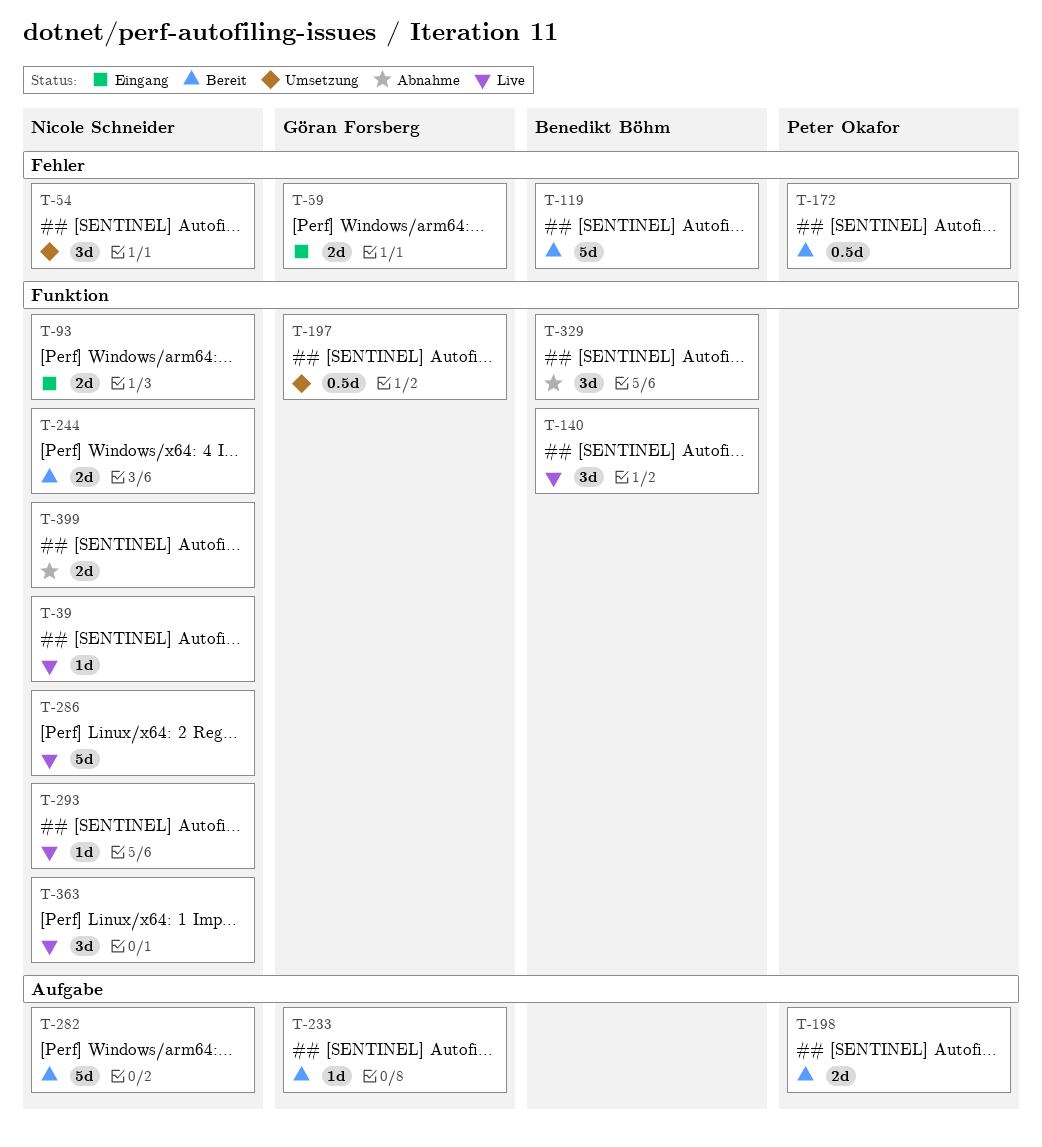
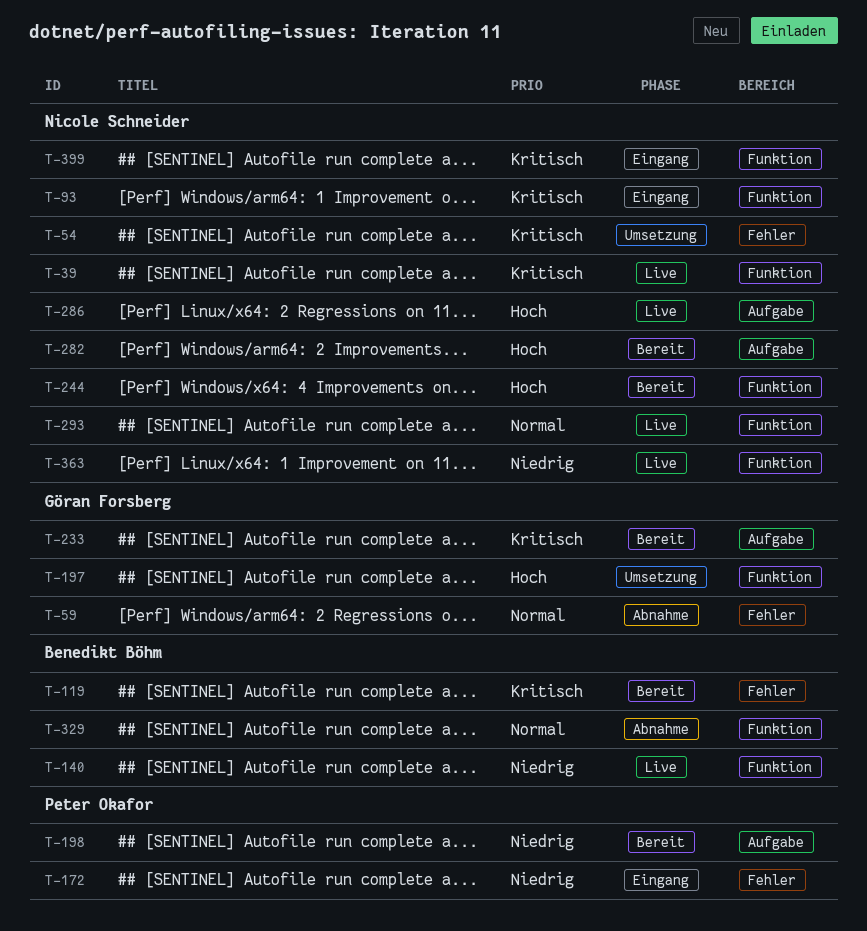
T-59, status: Eingang -> Abnahme
T-172, status: Bereit -> Eingang
T-286, label: Funktion -> Aufgabe
T-399, status: Abnahme -> Eingang

